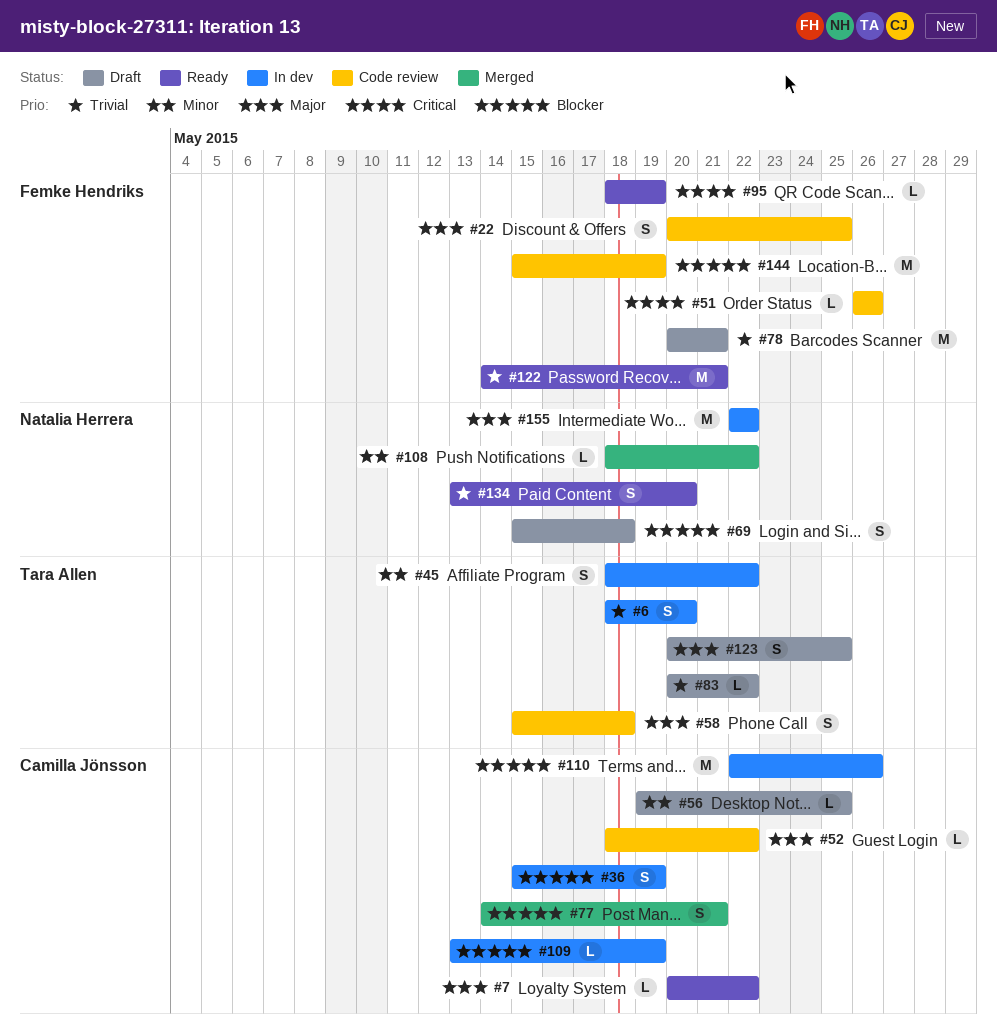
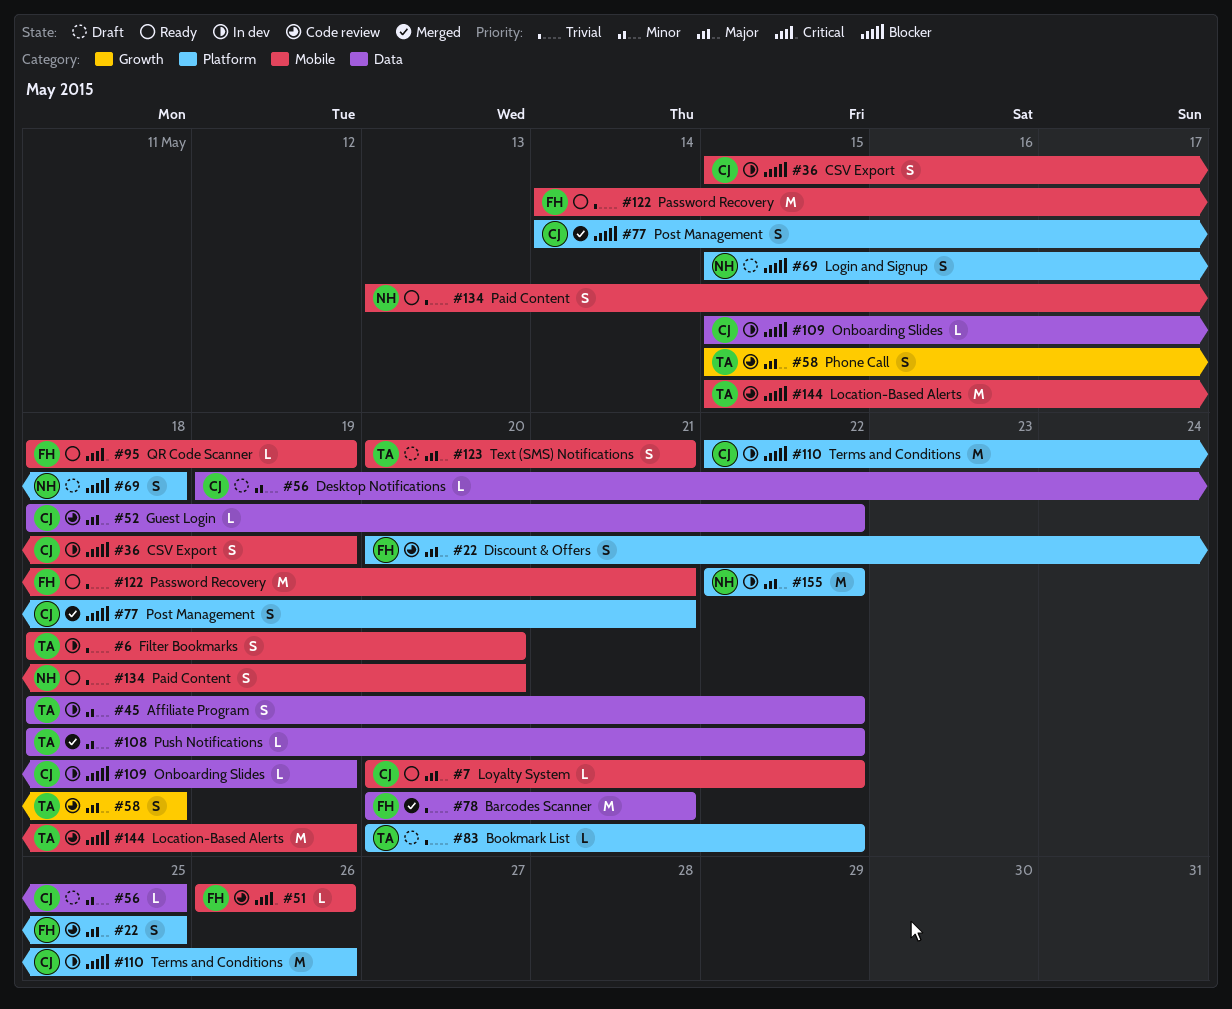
#78, status: Draft -> Merged
#108, owner: Natalia Herrera -> Tara Allen
#109, start: May 13 -> May 15
#123, due: May 25 -> May 21
#144, owner: Femke Hendriks -> Tara Allen

